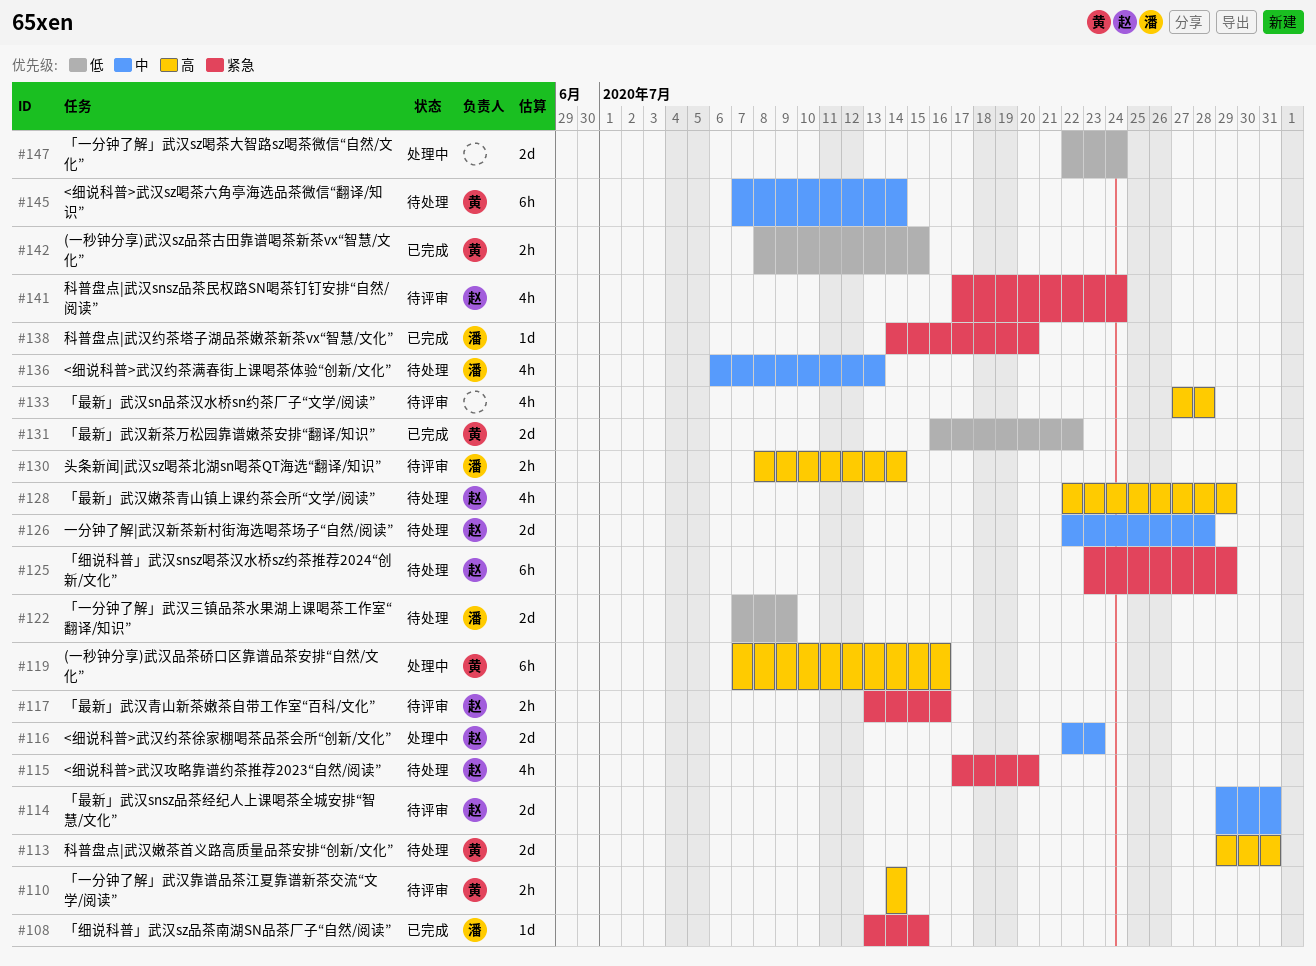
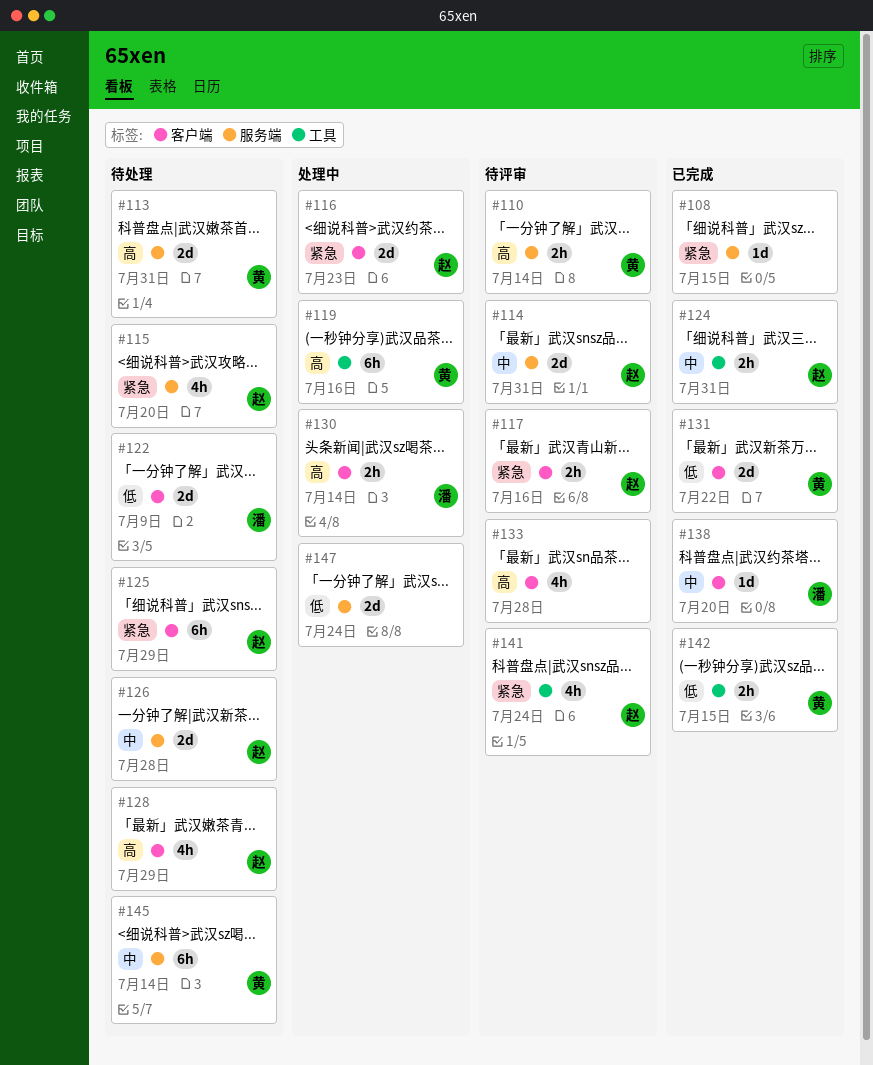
#108, owner: 潘 -> none
#116, priority: 中 -> 紧急
#124: none -> present
#130, status: 待评审 -> 处理中
#136: present -> none
#138, priority: 紧急 -> 中

